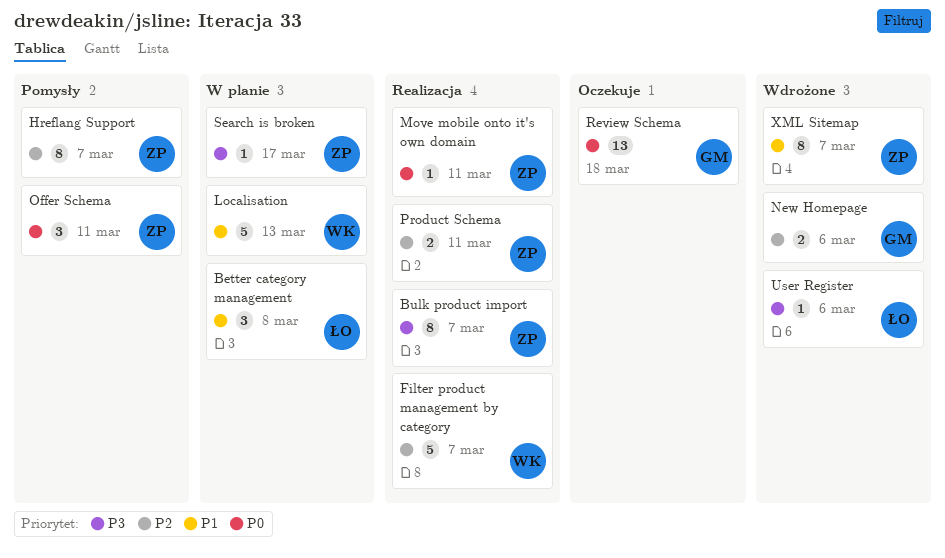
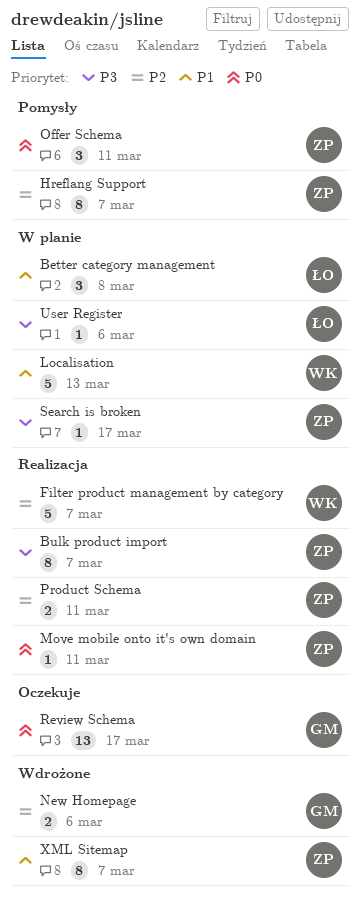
Review Schema, due: Mar 18 -> Mar 17
User Register, status: Wdrożone -> W planie

